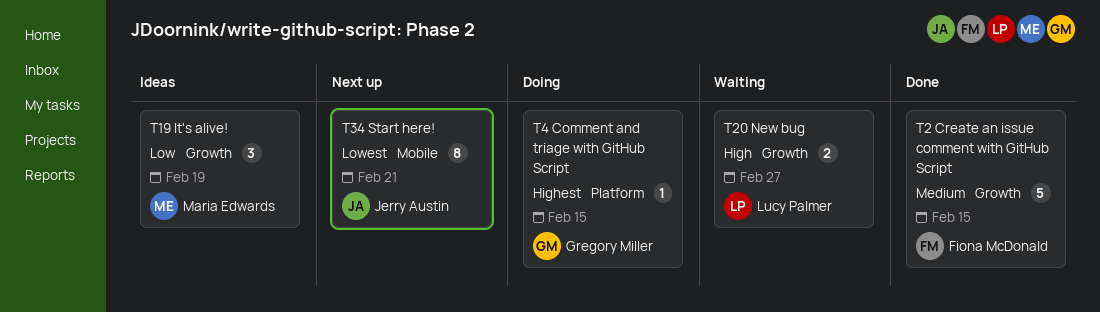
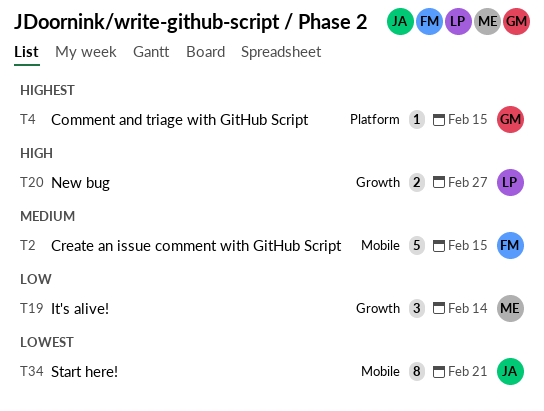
T2, label: Growth -> Mobile
T19, due: Feb 19 -> Feb 14

